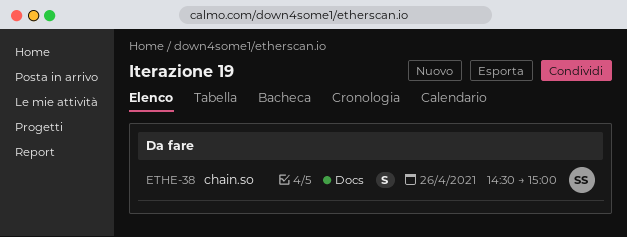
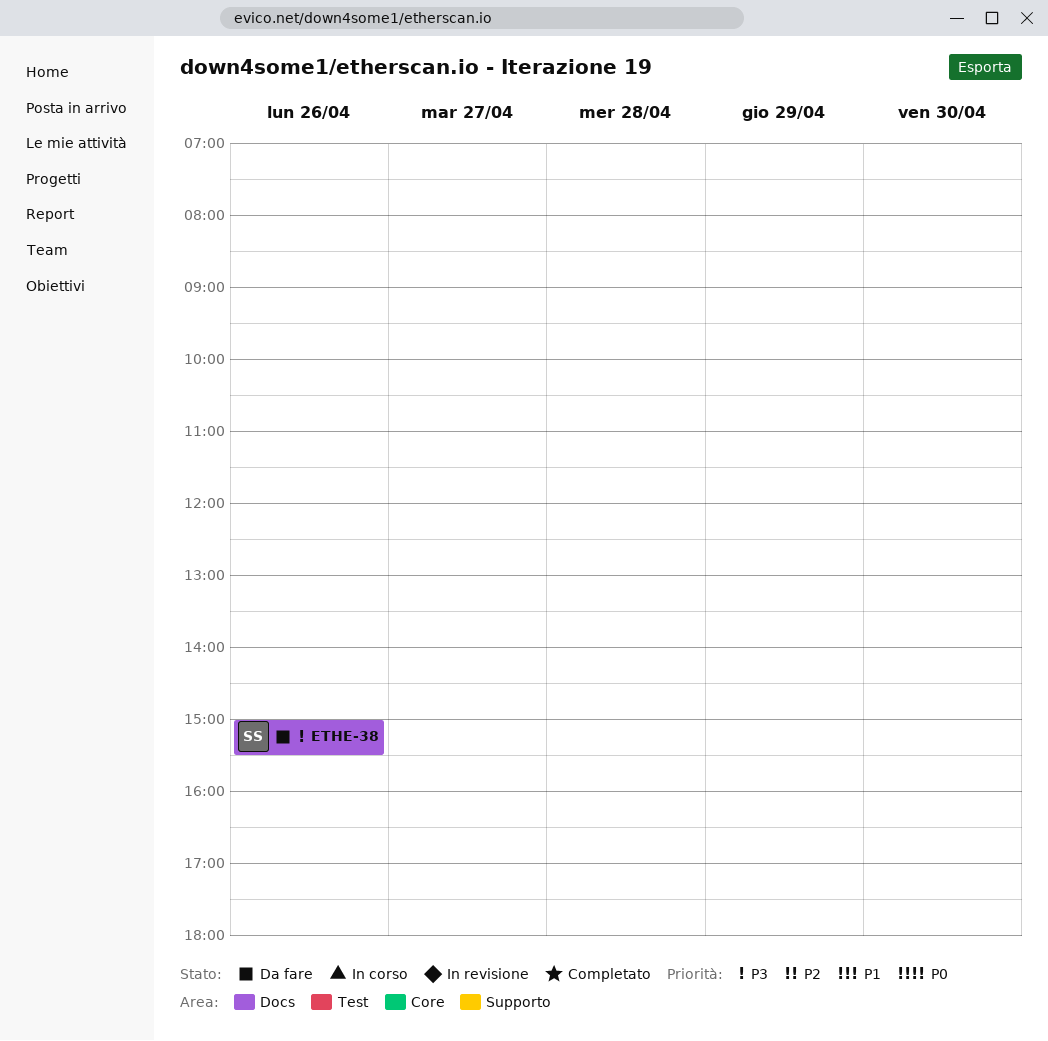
ETHE-38, begins: 14:30 -> 15:00
ETHE-38, ends: 15:00 -> 15:30

